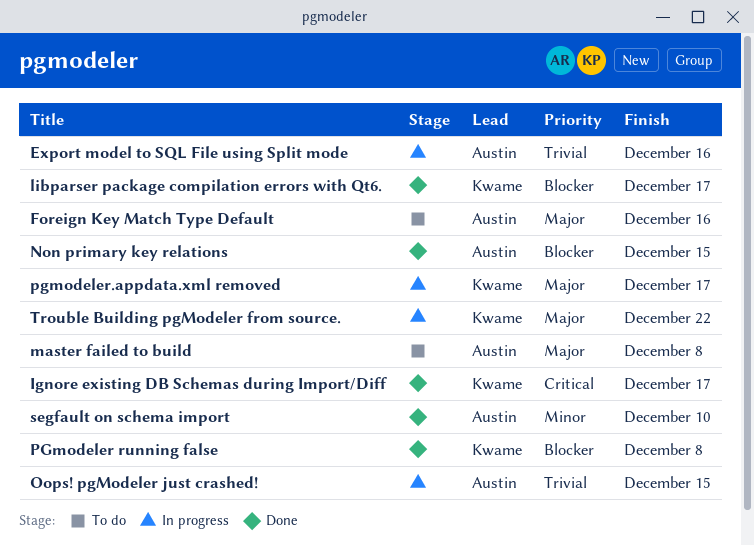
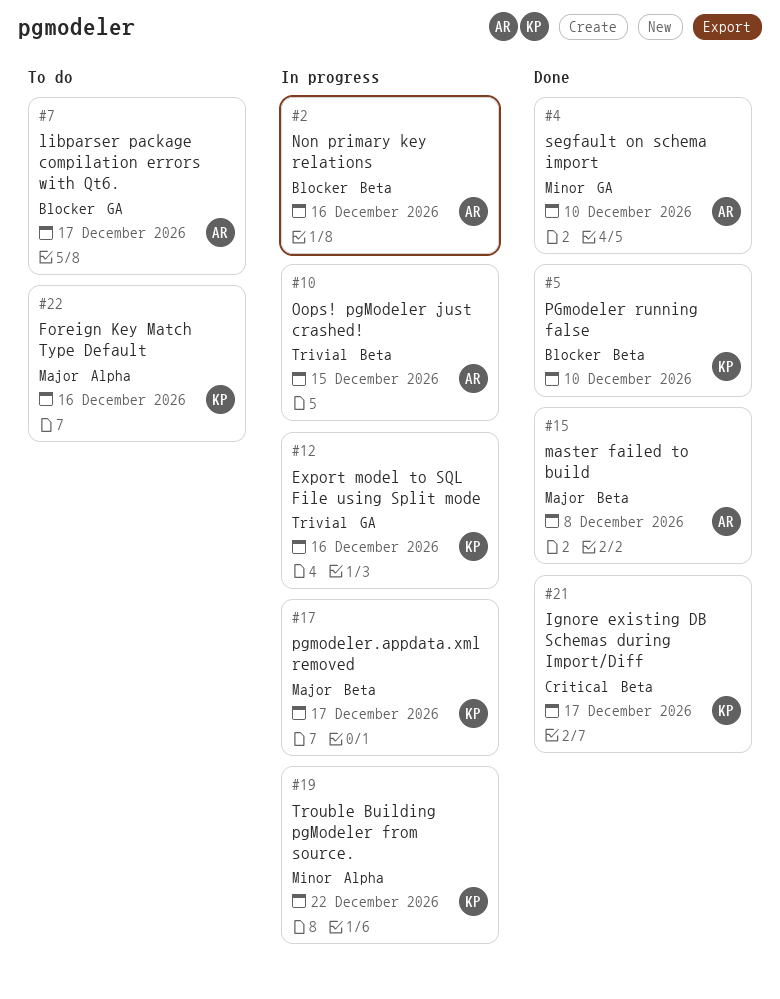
Export model to SQL File using Split mode, owner: Austin -> Kwame
Foreign Key Match Type Default, owner: Austin -> Kwame
libparser package compilation errors with Qt6., status: Done -> To do
libparser package compilation errors with Qt6., owner: Kwame -> Austin
master failed to build, status: To do -> Done
Non primary key relations, status: Done -> In progress
Non primary key relations, due: Dec 15 -> Dec 16
PGmodeler running false, due: Dec 8 -> Dec 10
Trouble Building pgModeler from source., priority: Major -> Minor

